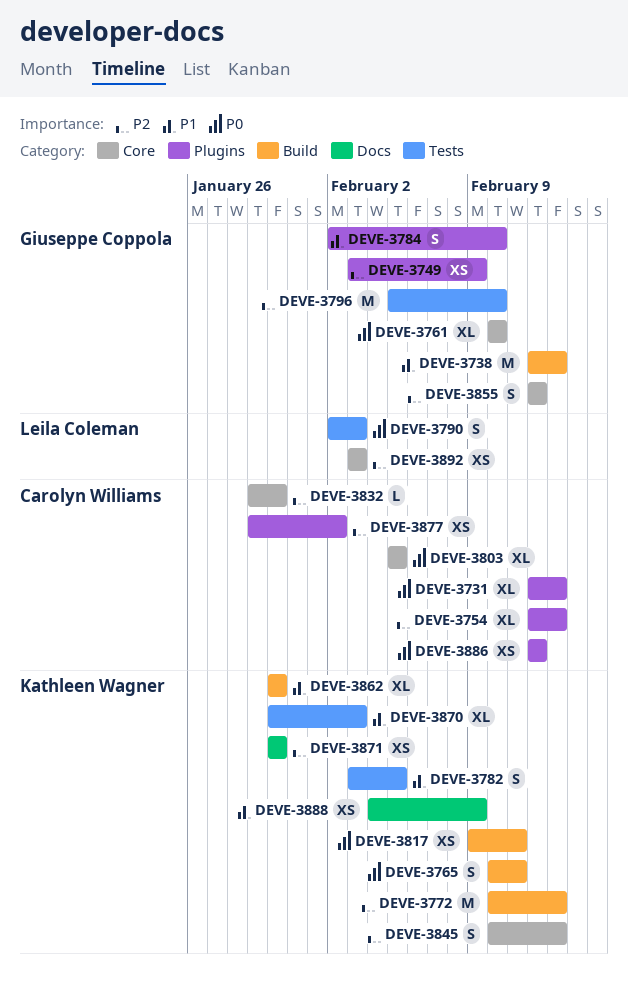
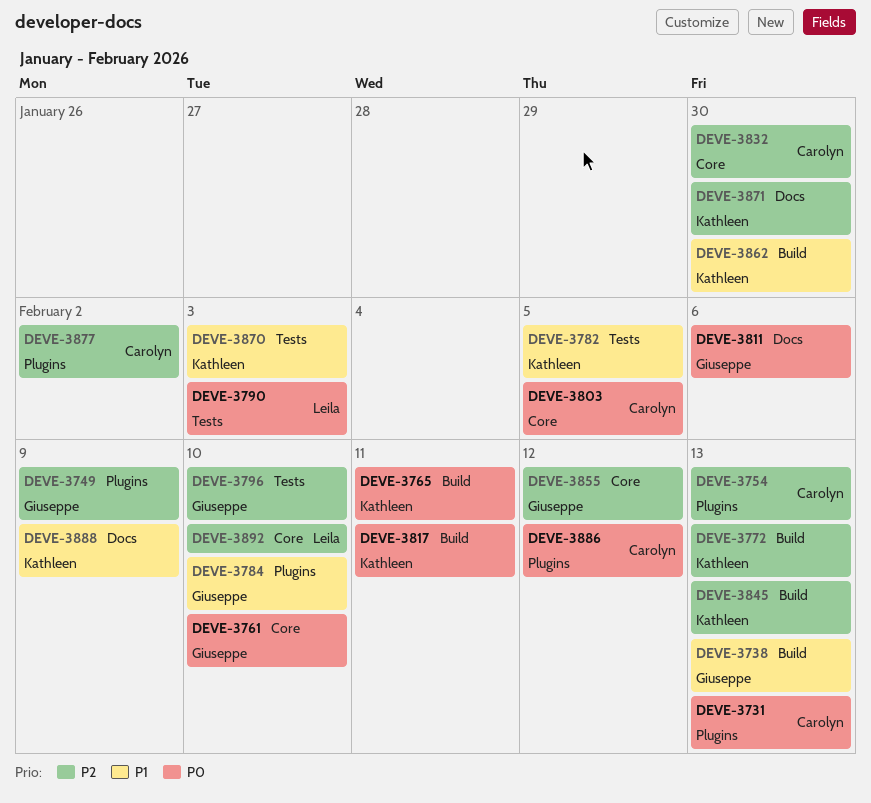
DEVE-3811: none -> present
DEVE-3845, label: Core -> Build
DEVE-3892, due: Feb 3 -> Feb 10

